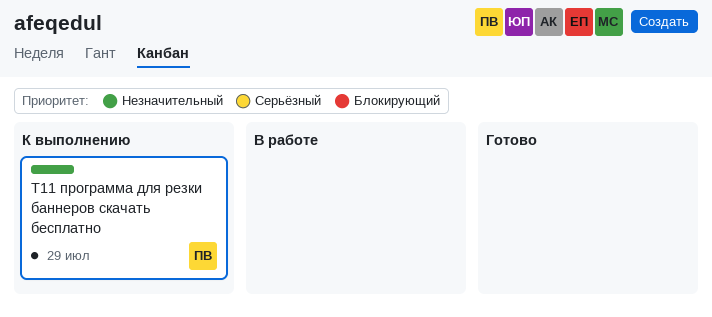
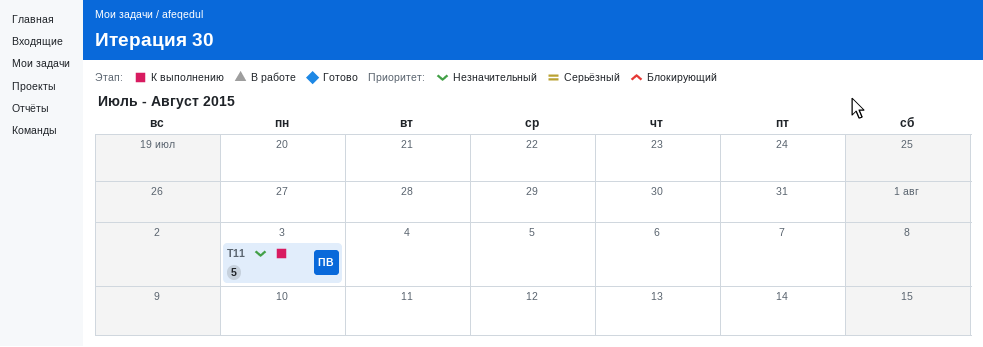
T11, estimate: 1 -> 5
T11, due: Jul 29 -> Aug 3

